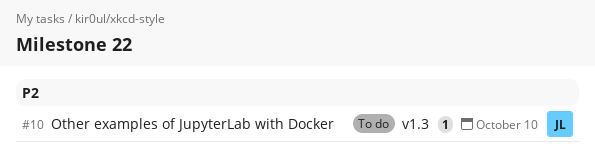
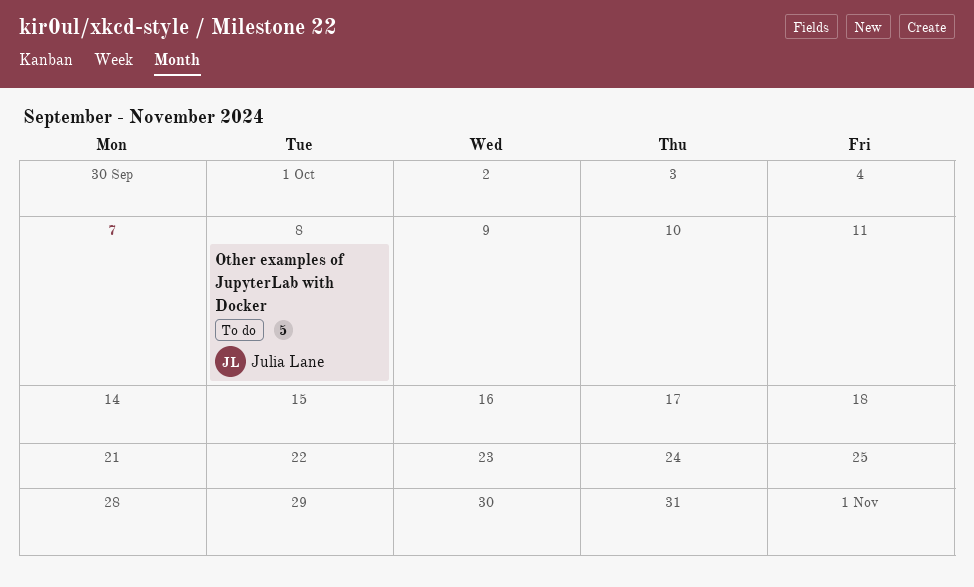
Other examples of JupyterLab with Docker, estimate: 1 -> 5
Other examples of JupyterLab with Docker, due: Oct 10 -> Oct 8

